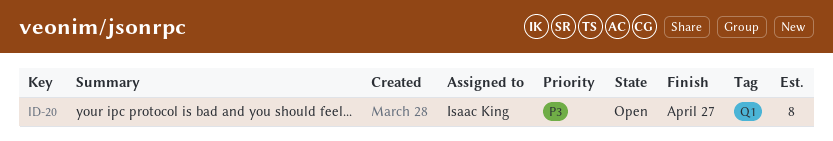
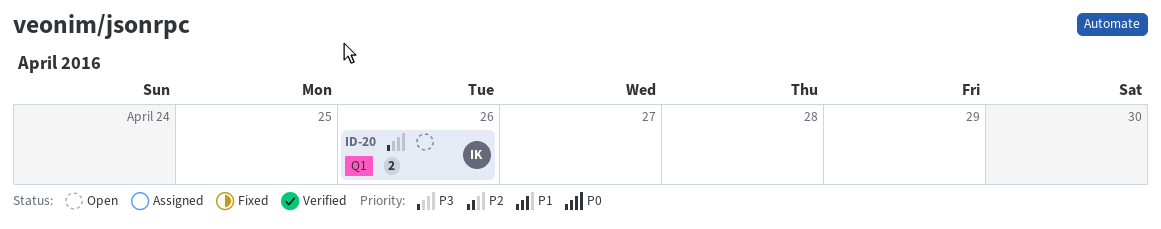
ID-20, estimate: 8 -> 2
ID-20, due: Apr 27 -> Apr 26

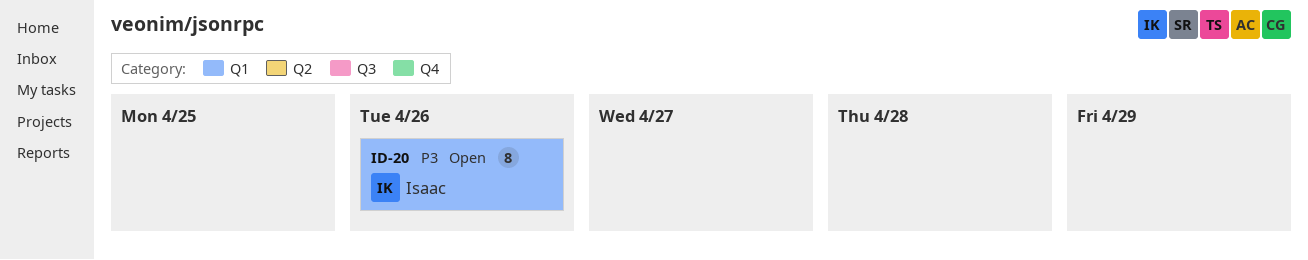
ID-20, estimate: 2 -> 8

